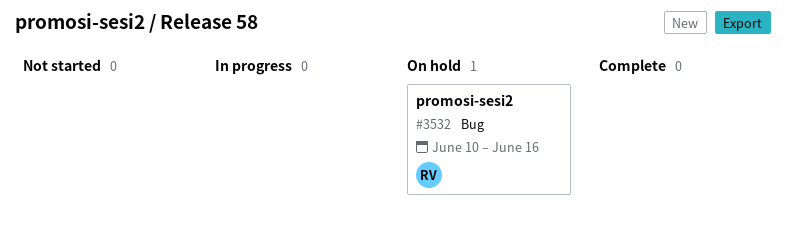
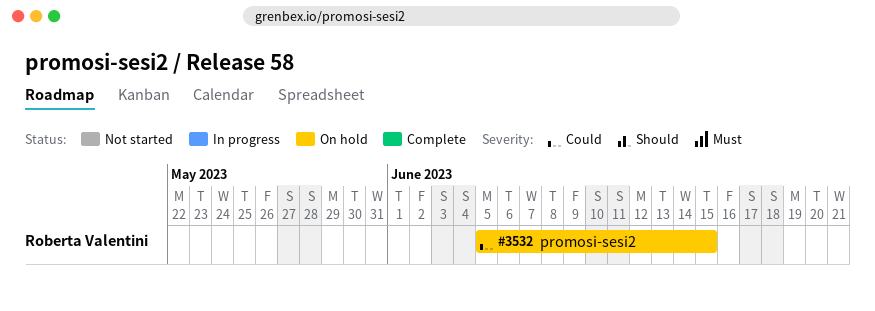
#3532, start: Jun 10 -> Jun 5
#3532, due: Jun 16 -> Jun 15

